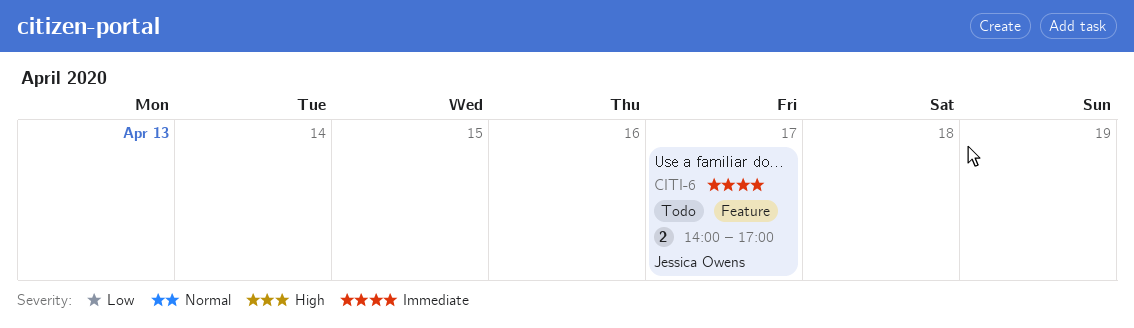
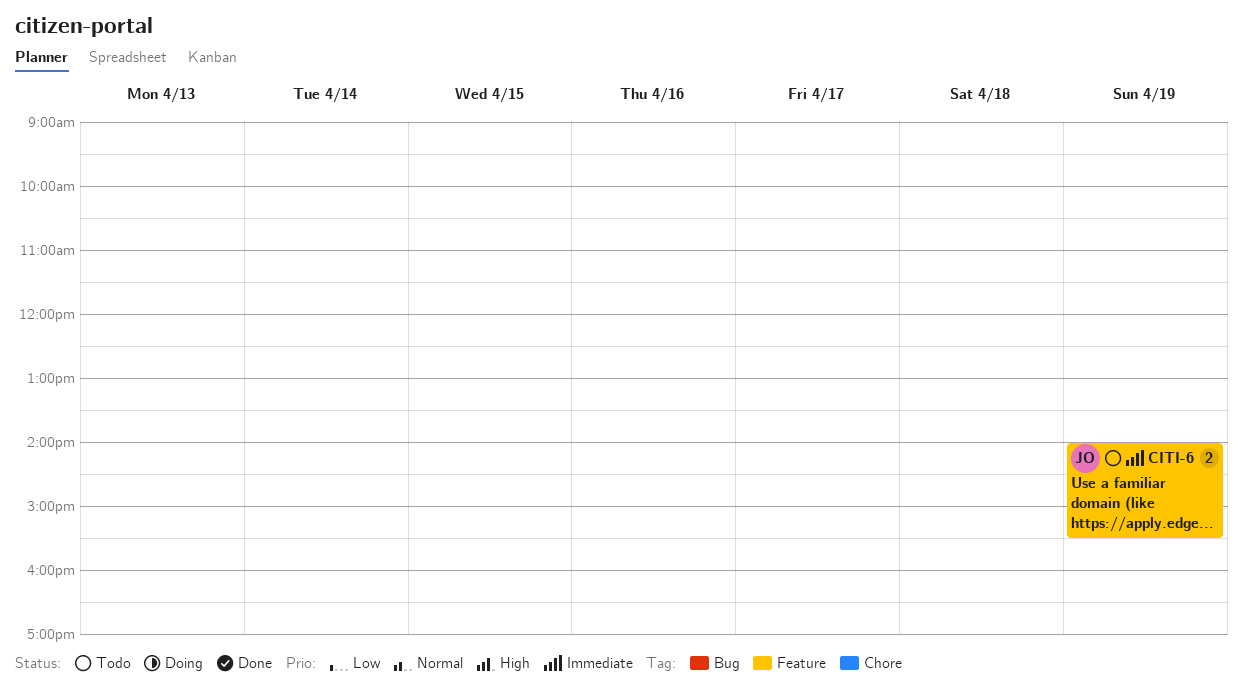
CITI-6, day: Apr 17 -> Apr 19
CITI-6, ends: 17:00 -> 15:30

